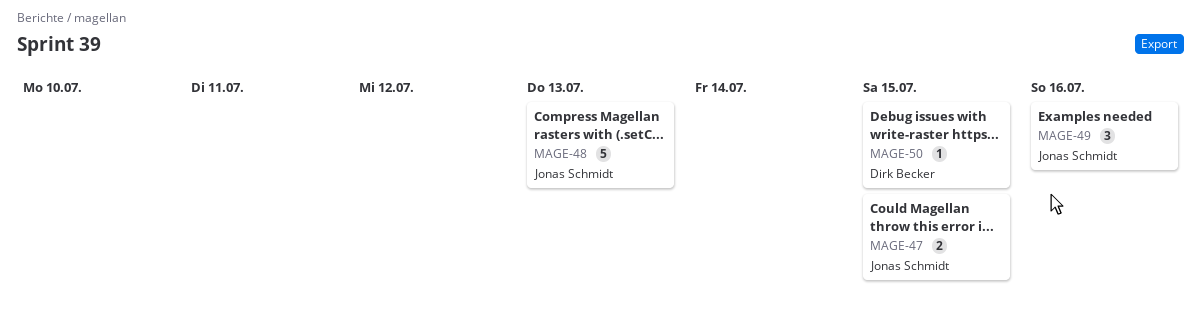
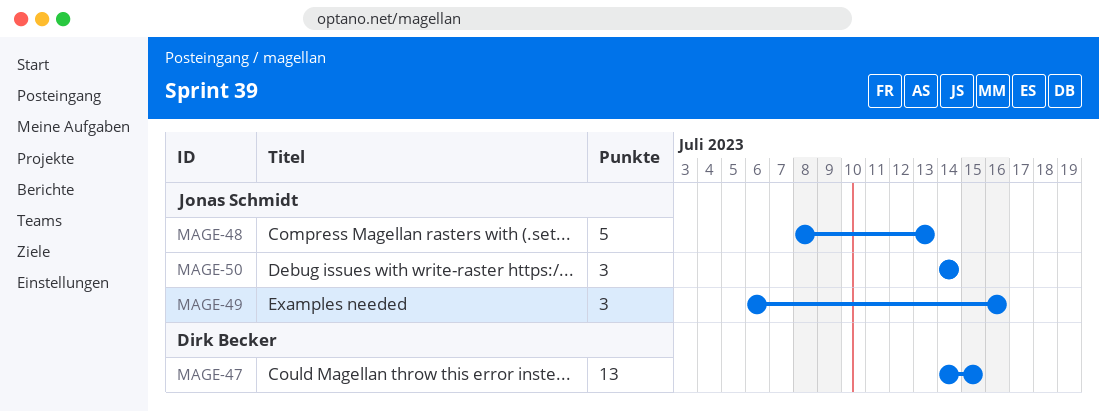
MAGE-47, owner: Jonas Schmidt -> Dirk Becker
MAGE-47, estimate: 2 -> 13
MAGE-50, owner: Dirk Becker -> Jonas Schmidt
MAGE-50, estimate: 1 -> 3
MAGE-50, due: Jul 15 -> Jul 14

